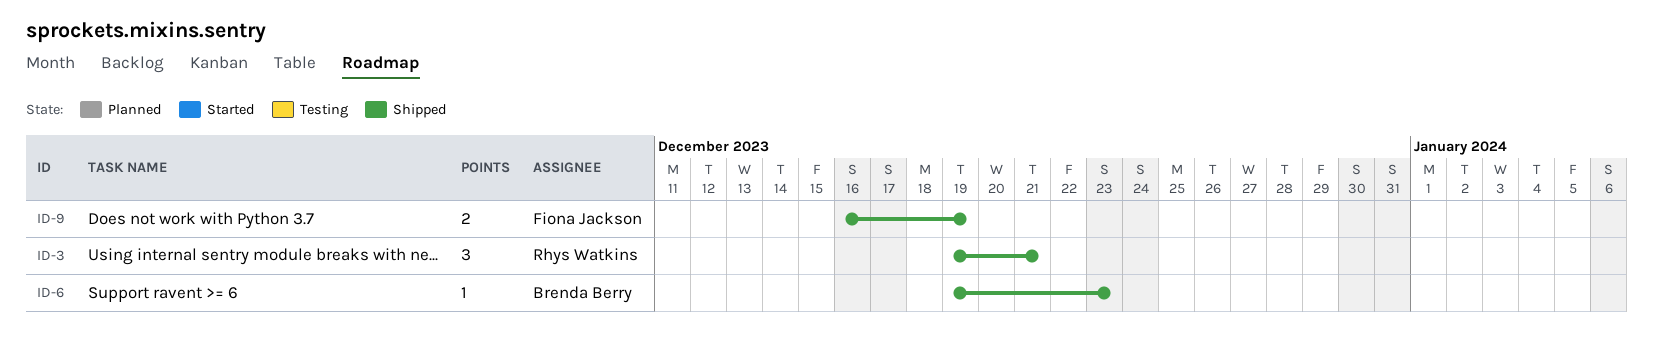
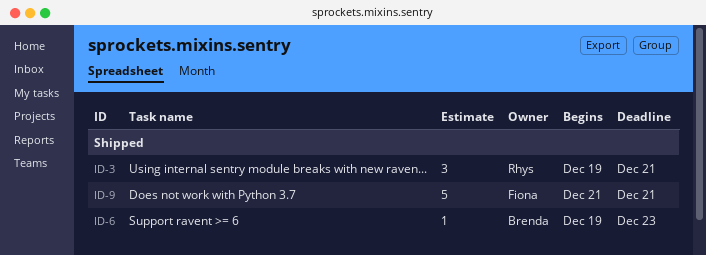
ID-9, estimate: 2 -> 5
ID-9, start: Dec 16 -> Dec 21
ID-9, due: Dec 19 -> Dec 21

